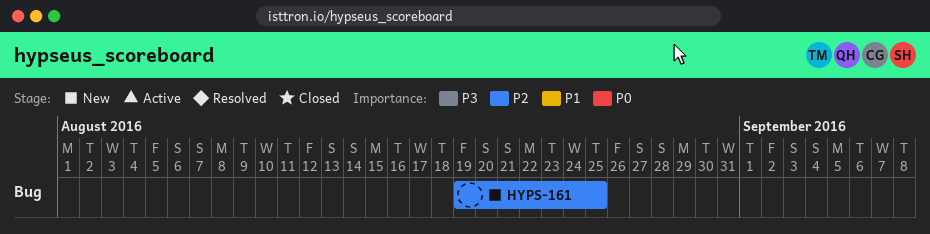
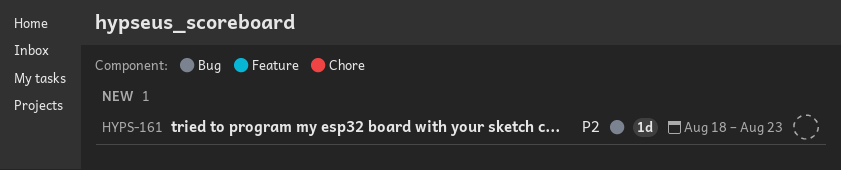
HYPS-161, start: Aug 19 -> Aug 18
HYPS-161, due: Aug 25 -> Aug 23

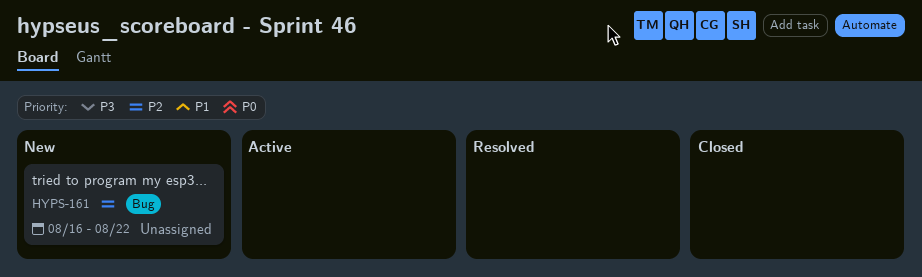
HYPS-161, start: Aug 18 -> Aug 16
HYPS-161, due: Aug 23 -> Aug 22

